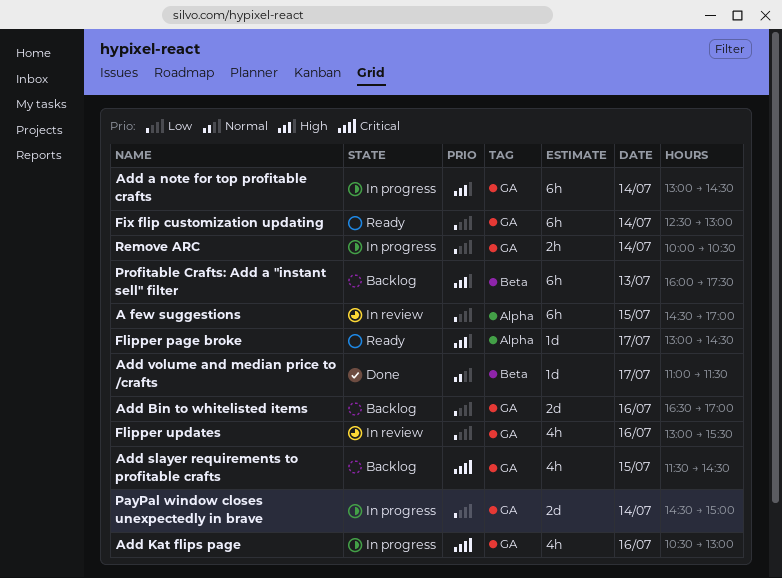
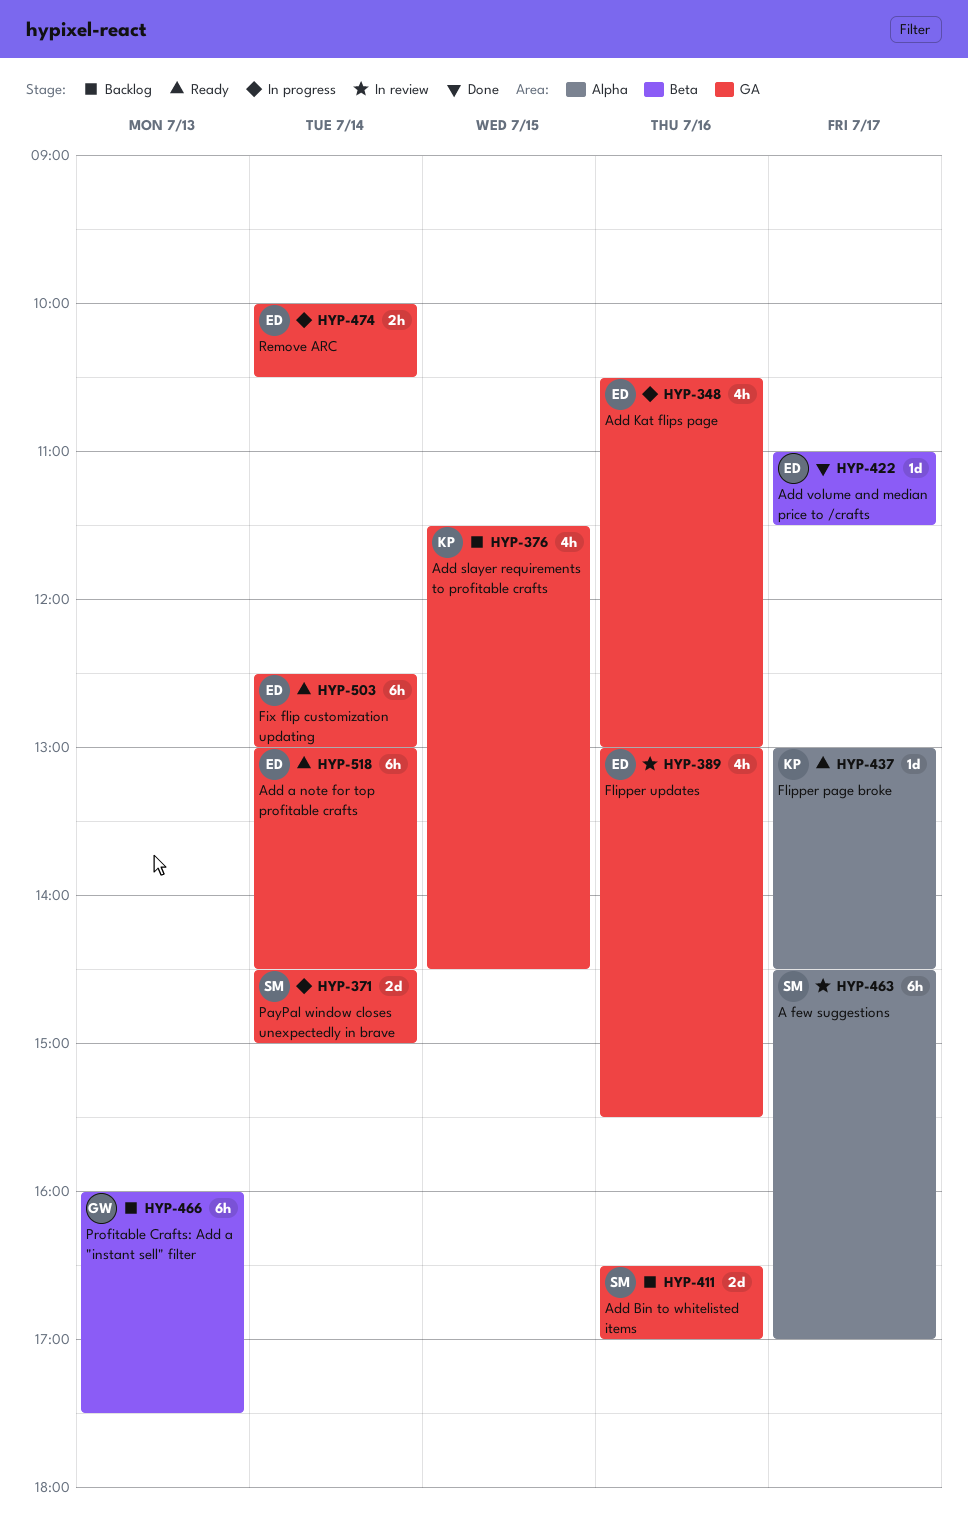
A few suggestions, day: Jul 15 -> Jul 17
Add a note for top profitable crafts, status: In progress -> Ready

